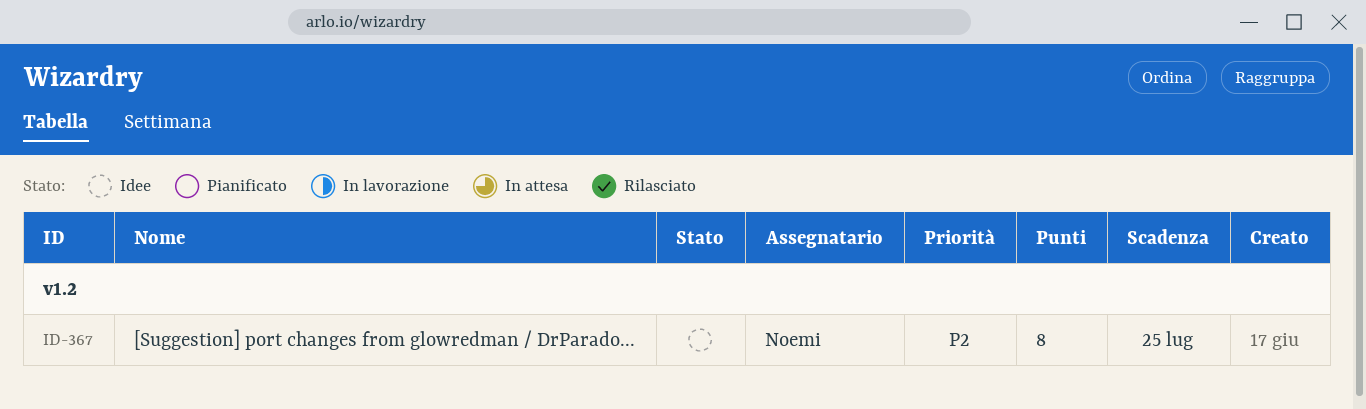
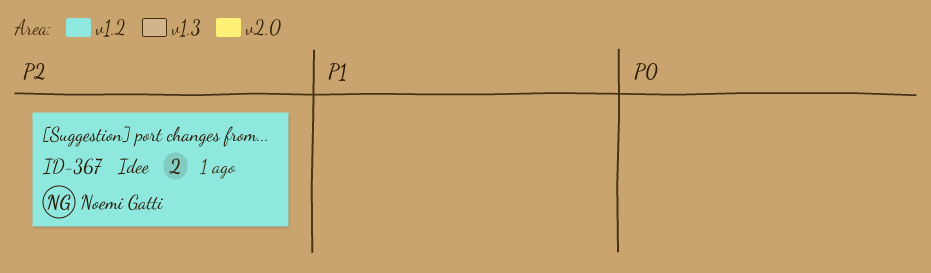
ID-367, estimate: 8 -> 2
ID-367, due: Jul 25 -> Aug 1

